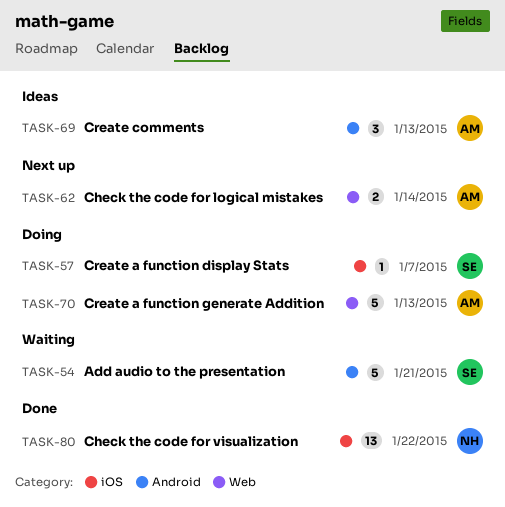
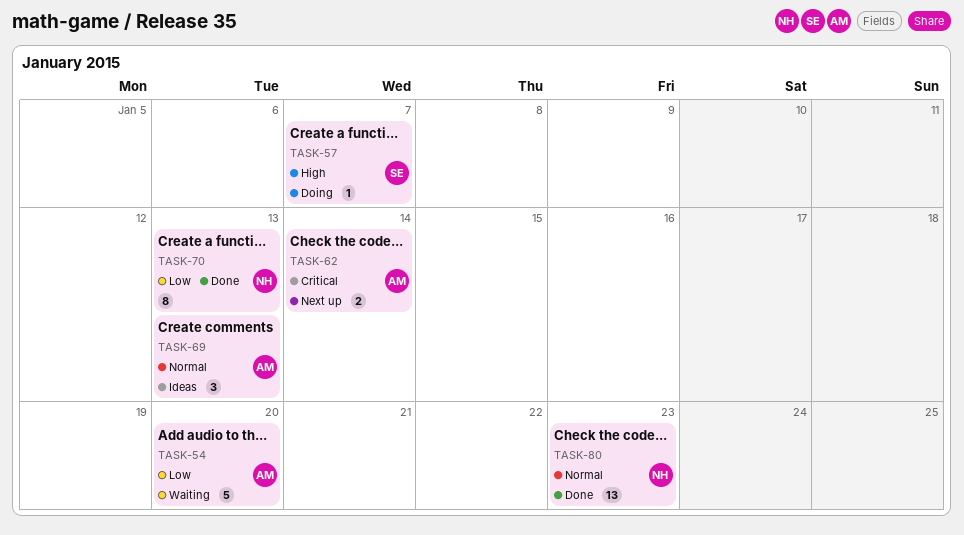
TASK-54, owner: SE -> AM
TASK-54, due: Jan 21 -> Jan 20
TASK-70, status: Doing -> Done
TASK-70, owner: AM -> NH
TASK-70, estimate: 5 -> 8
TASK-80, due: Jan 22 -> Jan 23

